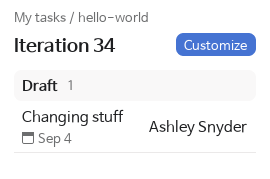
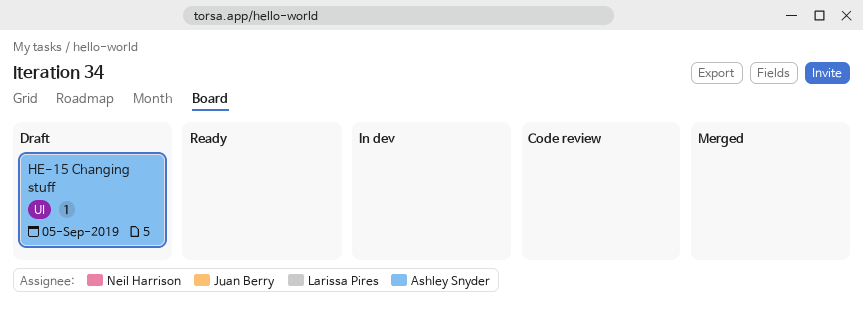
Changing stuff, due: Sep 4 -> Sep 5

